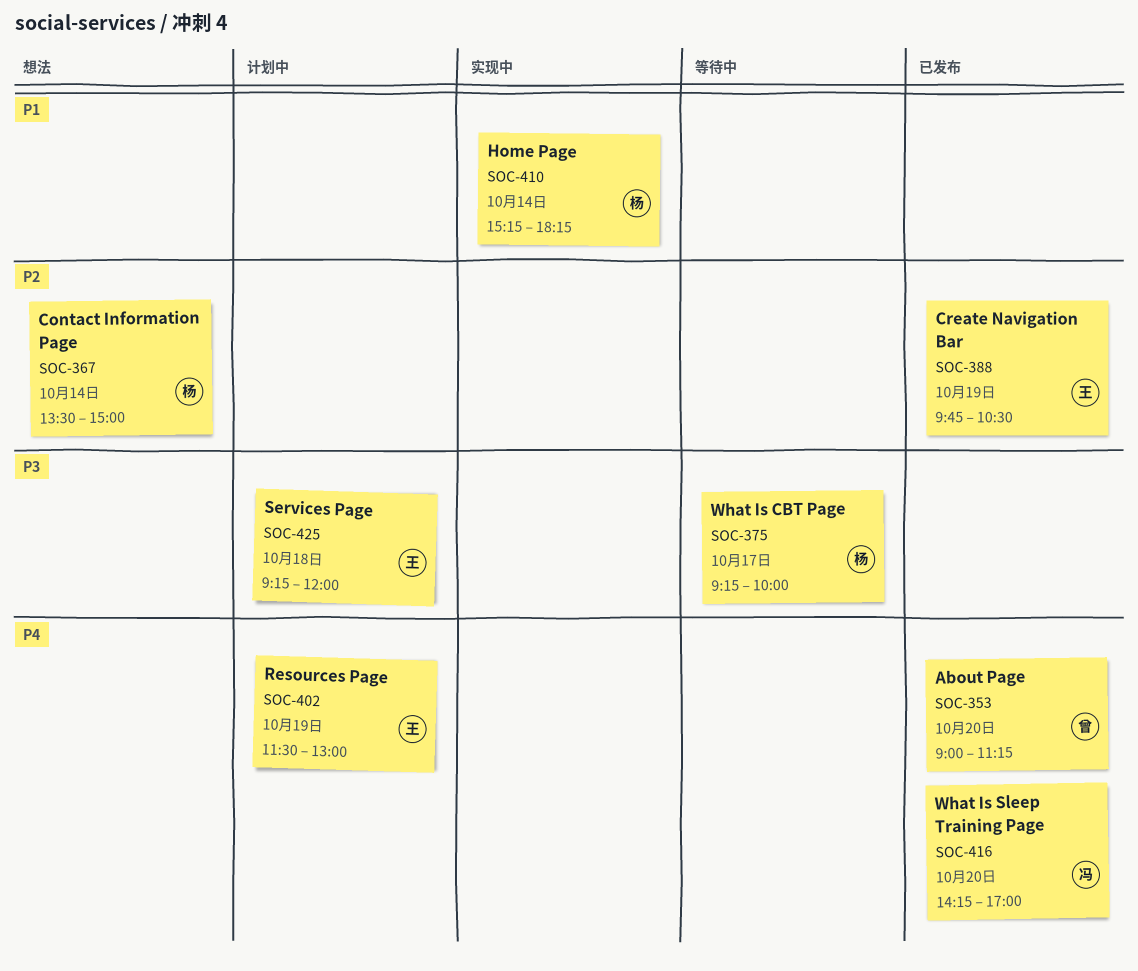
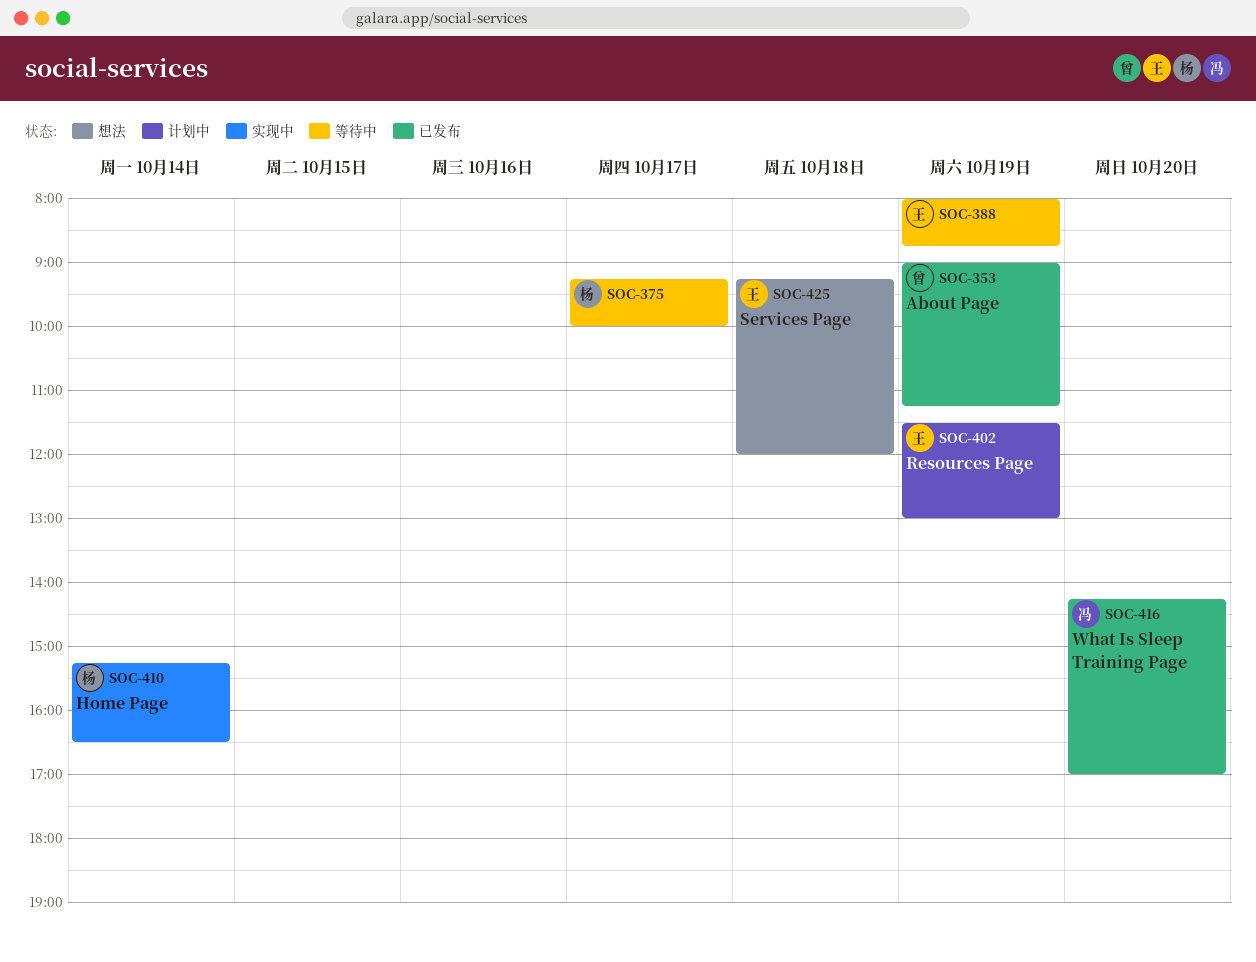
SOC-353, day: Oct 20 -> Oct 19
SOC-367: present -> none
SOC-388, status: 已发布 -> 等待中
SOC-388, begins: 09:45 -> 08:00
SOC-388, ends: 10:30 -> 08:45
SOC-410, ends: 18:15 -> 16:30
SOC-425, status: 计划中 -> 想法

